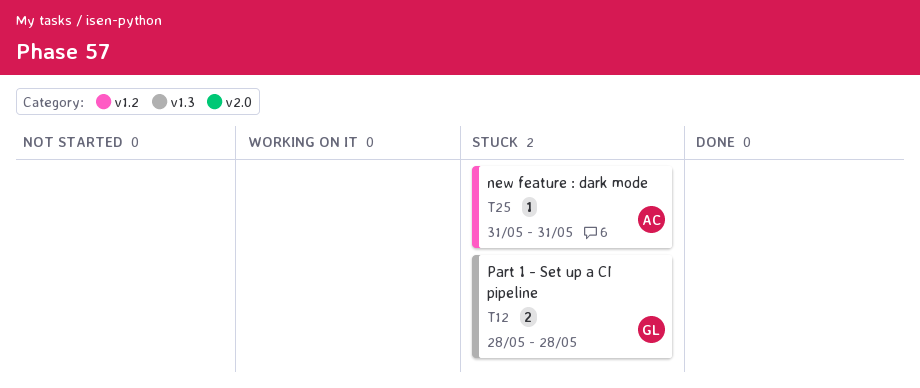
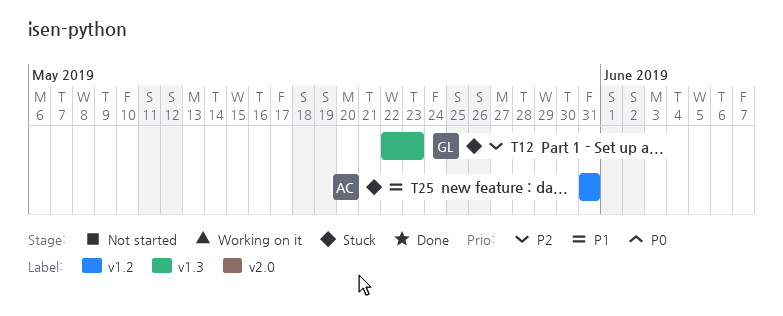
T12, start: May 28 -> May 22
T12, due: May 28 -> May 23

